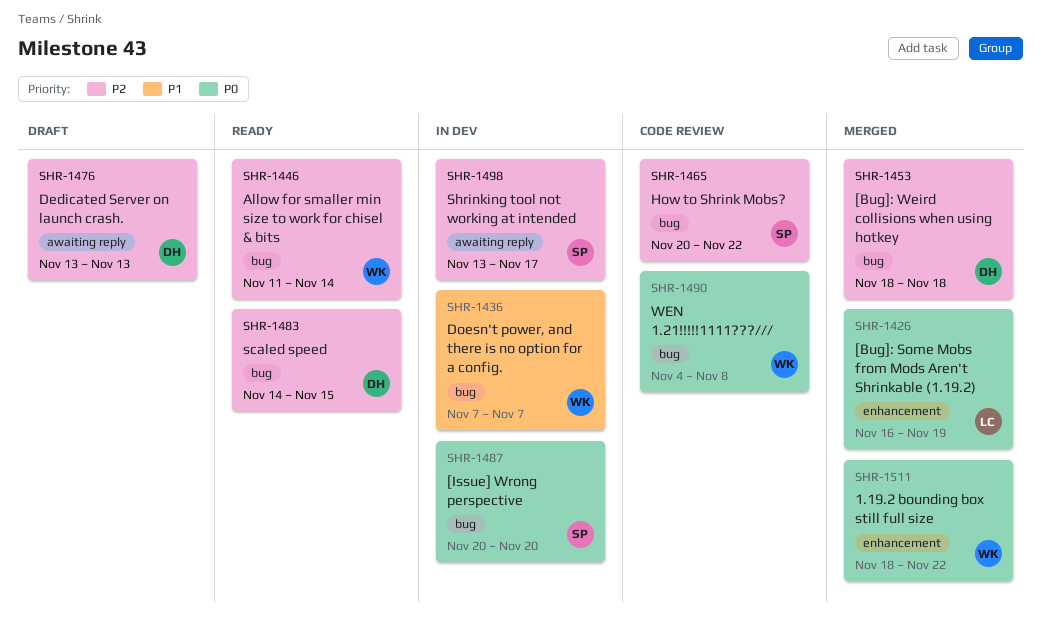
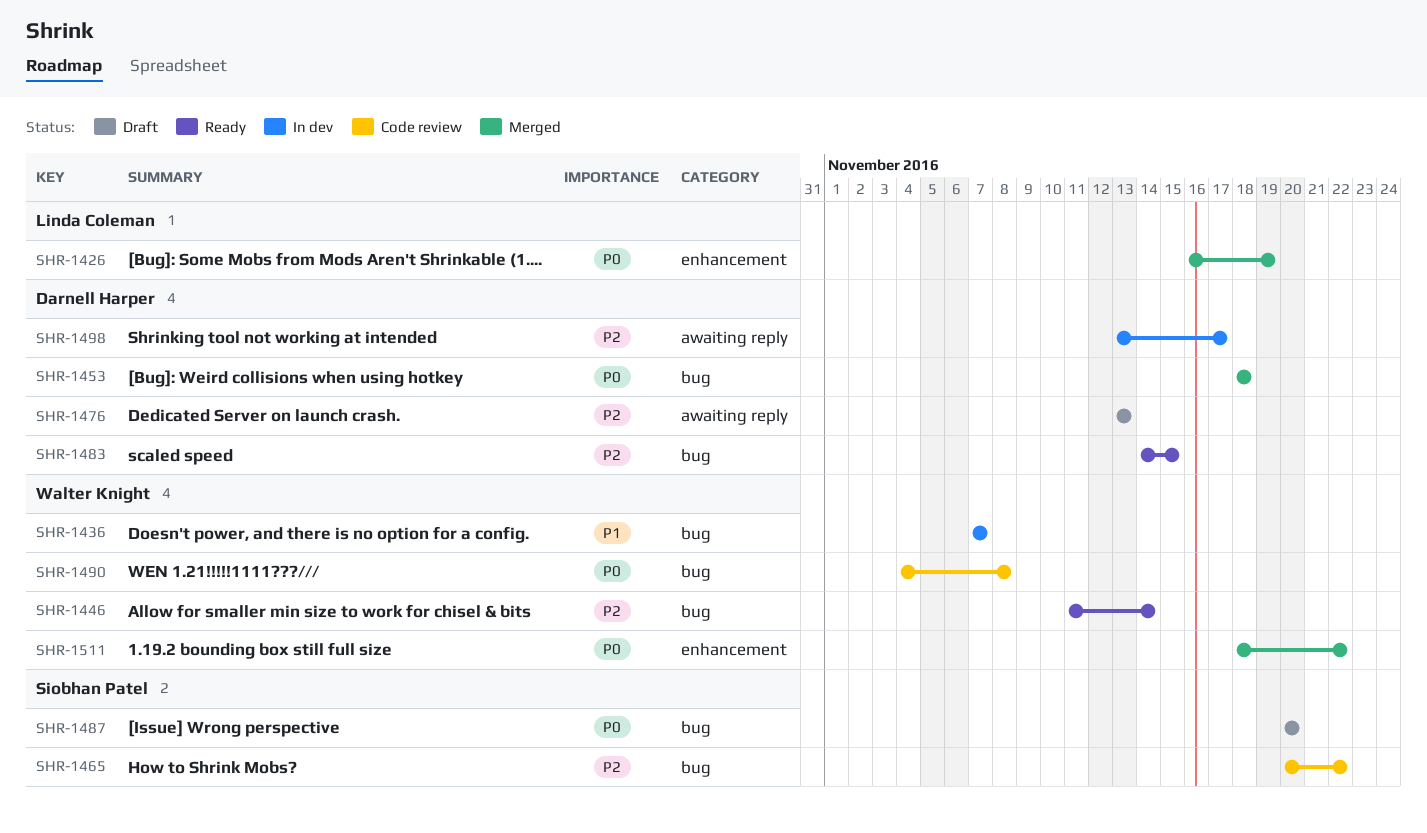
SHR-1453, priority: P2 -> P0
SHR-1487, status: In dev -> Draft
SHR-1498, owner: Siobhan Patel -> Darnell Harper

